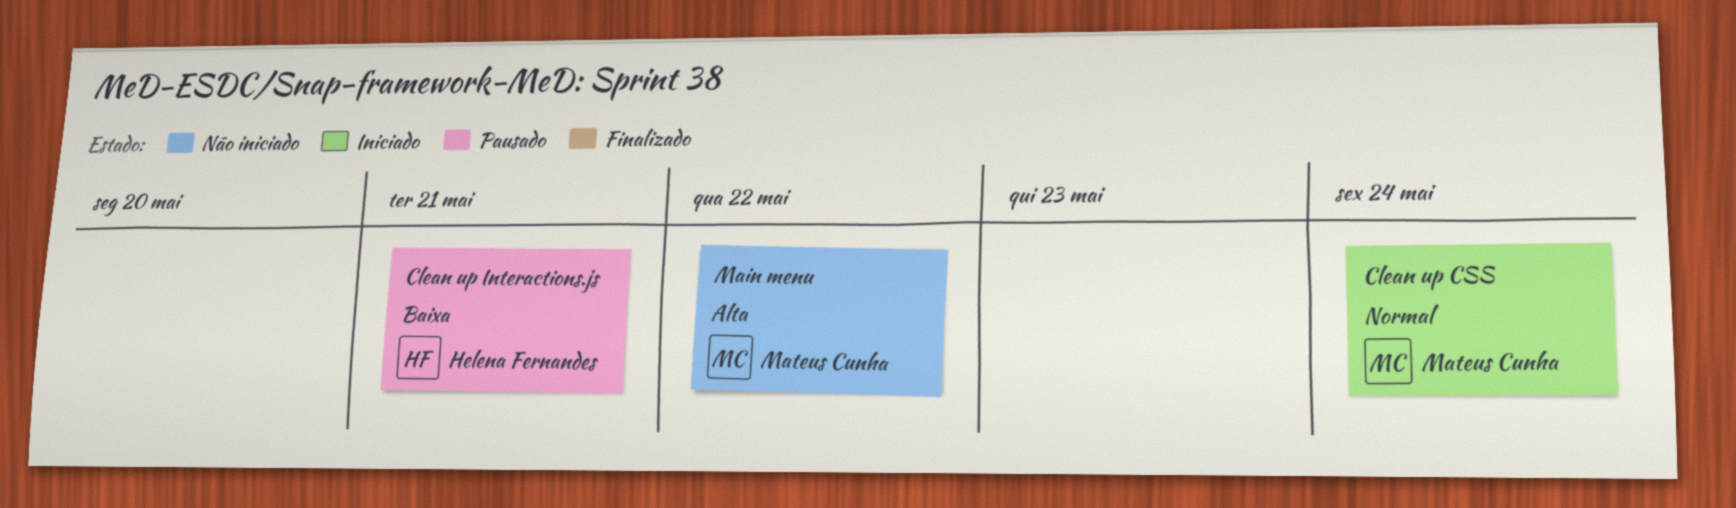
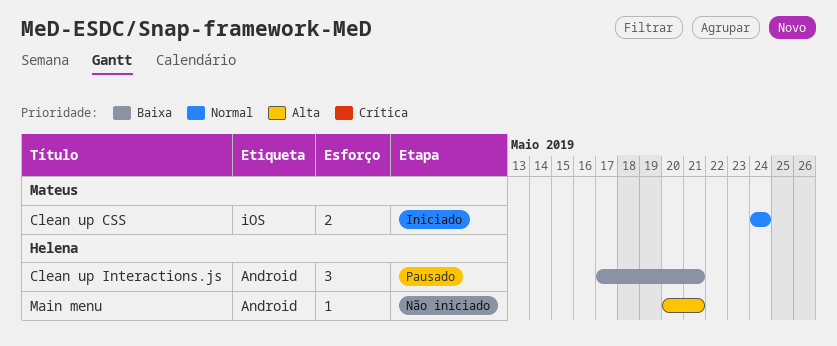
Main menu, owner: Mateus Cunha -> Helena Fernandes
Main menu, due: May 22 -> May 21

